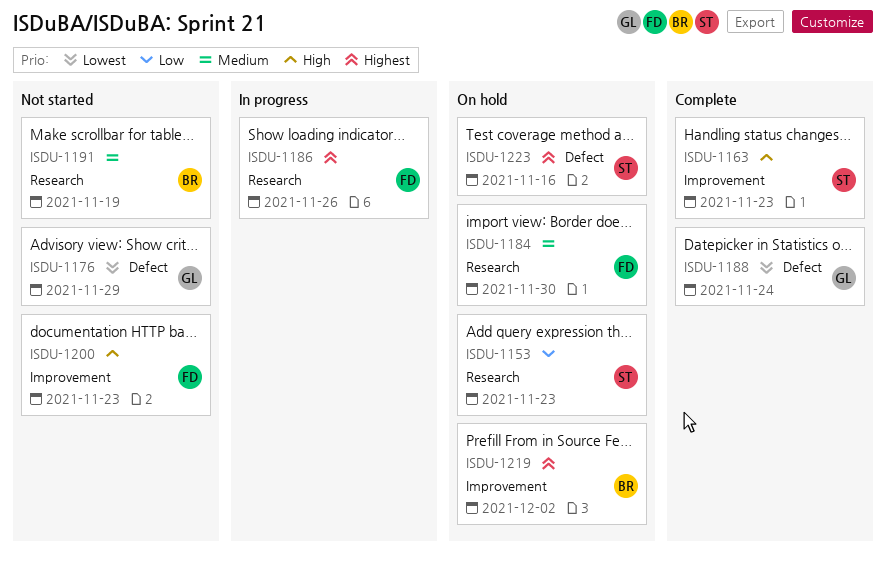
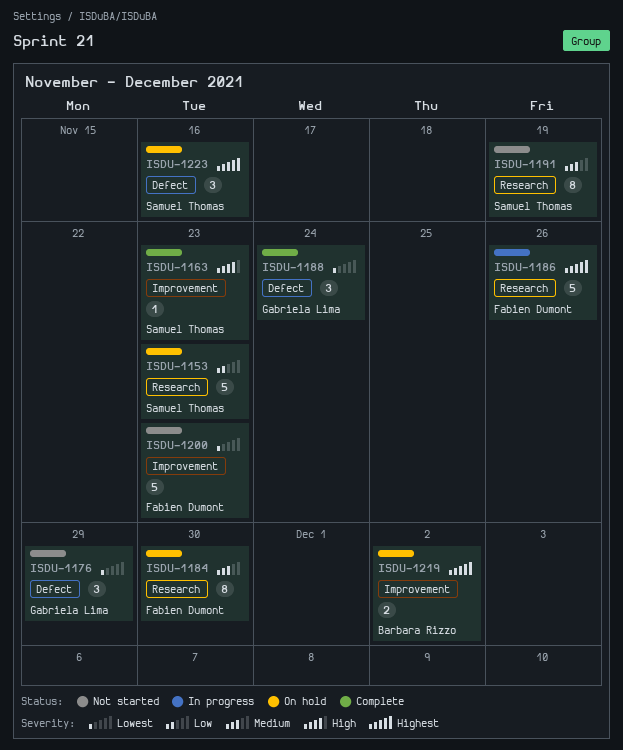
ISDU-1191, owner: Barbara Rizzo -> Samuel Thomas
ISDU-1200, priority: High -> Lowest

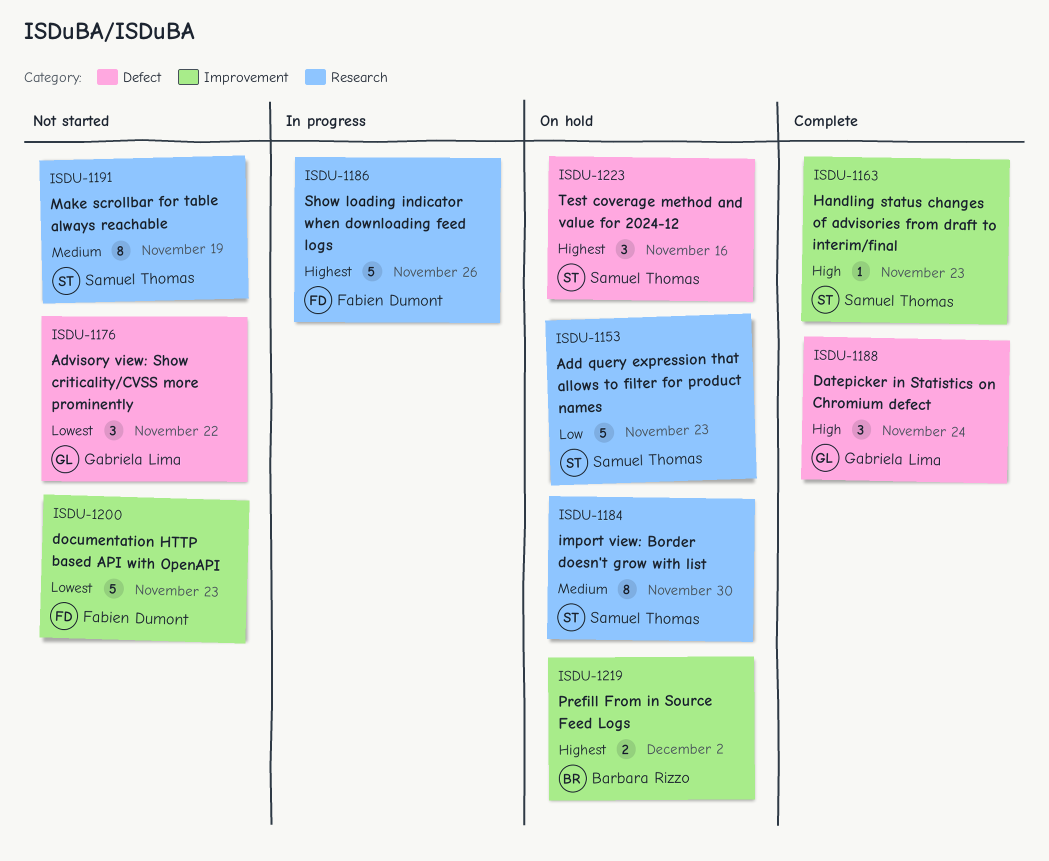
ISDU-1176, due: Nov 29 -> Nov 22
ISDU-1184, owner: Fabien Dumont -> Samuel Thomas
ISDU-1188, priority: Lowest -> High

